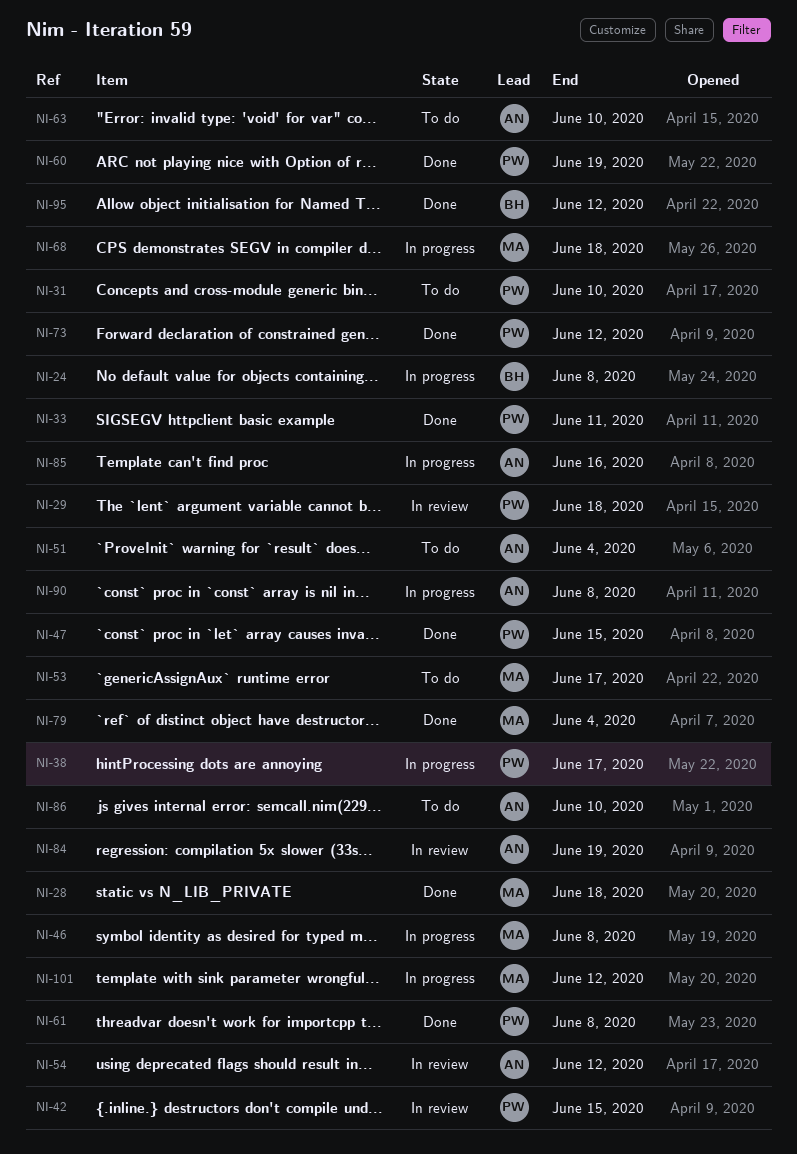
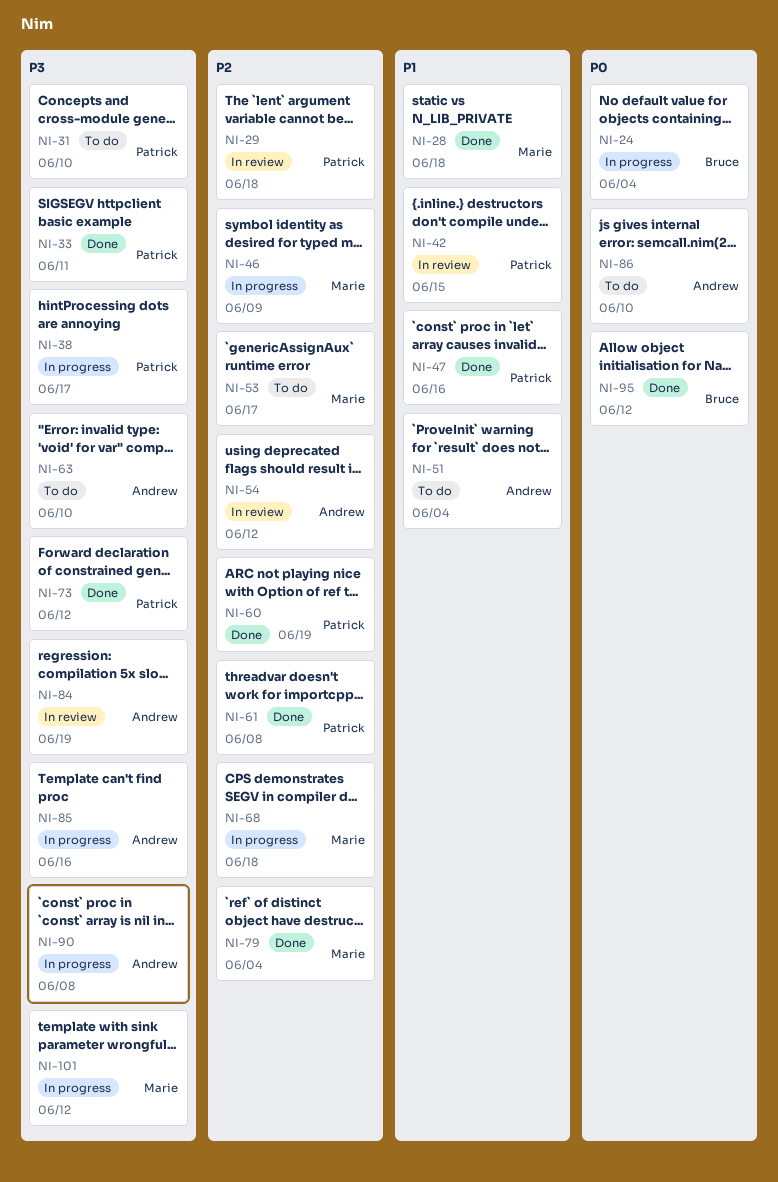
NI-24, due: Jun 8 -> Jun 4
NI-46, due: Jun 8 -> Jun 9
NI-47, due: Jun 15 -> Jun 16

